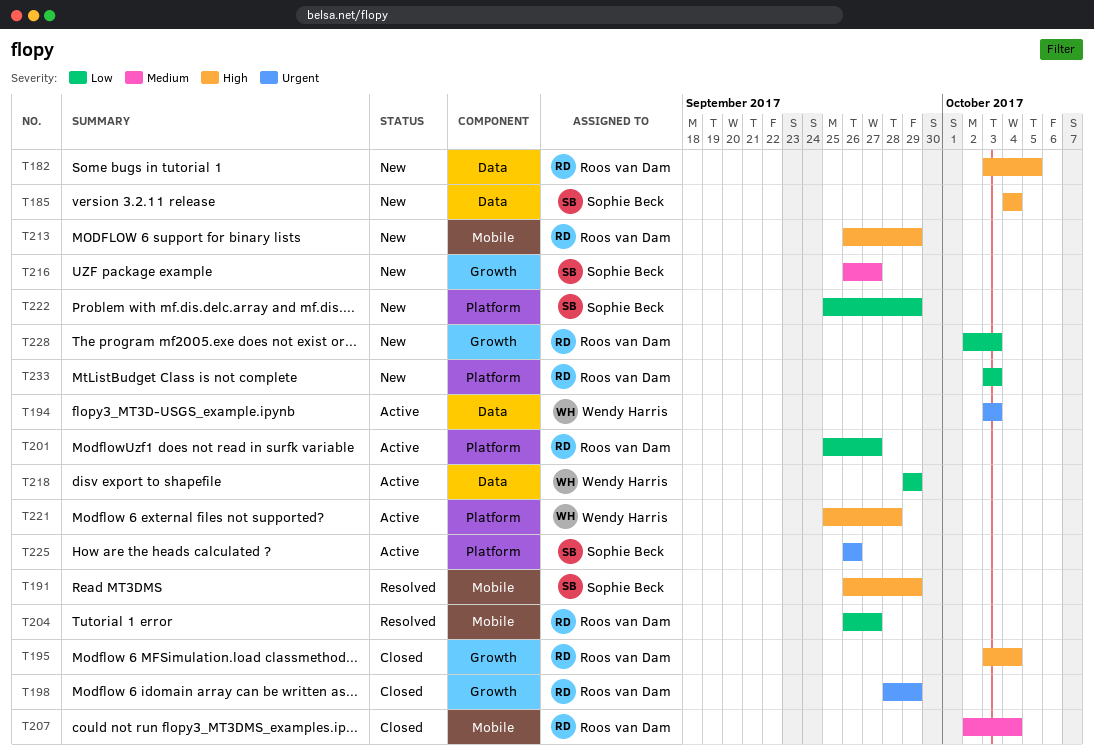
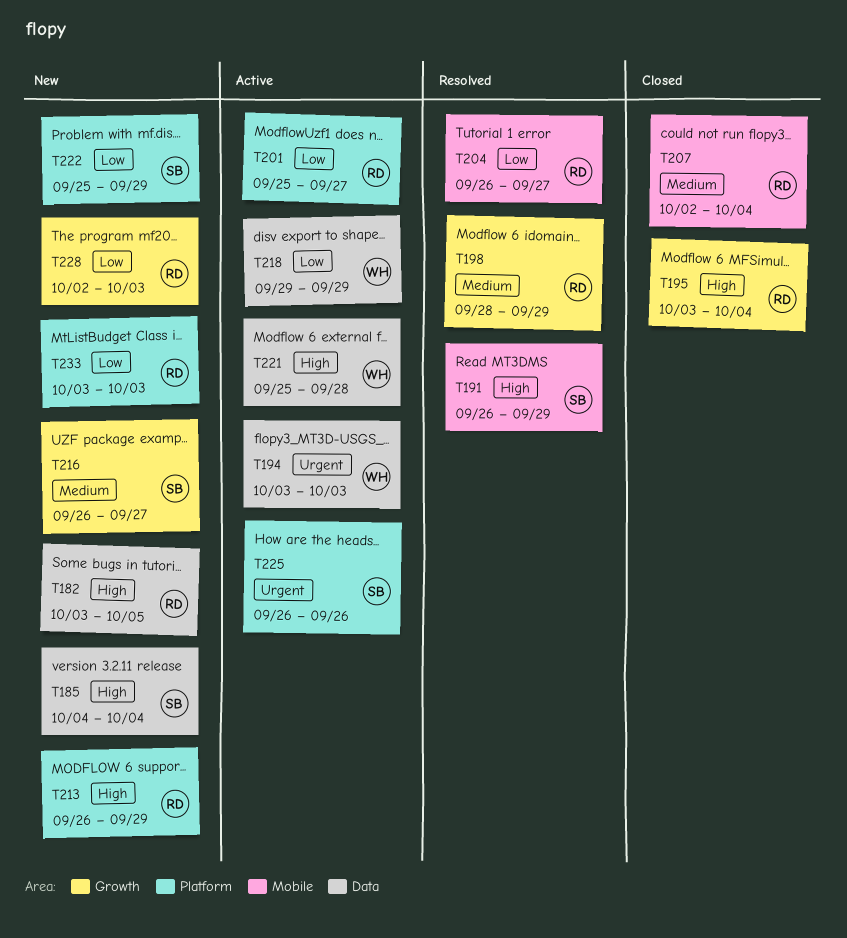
T198, status: Closed -> Resolved
T198, priority: Urgent -> Medium
T213, label: Mobile -> Platform
T221, label: Platform -> Data

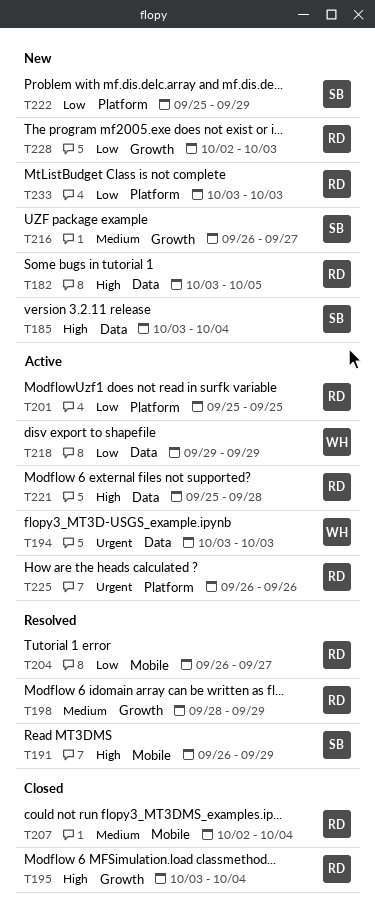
T185, start: Oct 4 -> Oct 3
T201, due: Sep 27 -> Sep 25
T213: present -> none
T221, owner: WH -> RD
T225, owner: SB -> RD

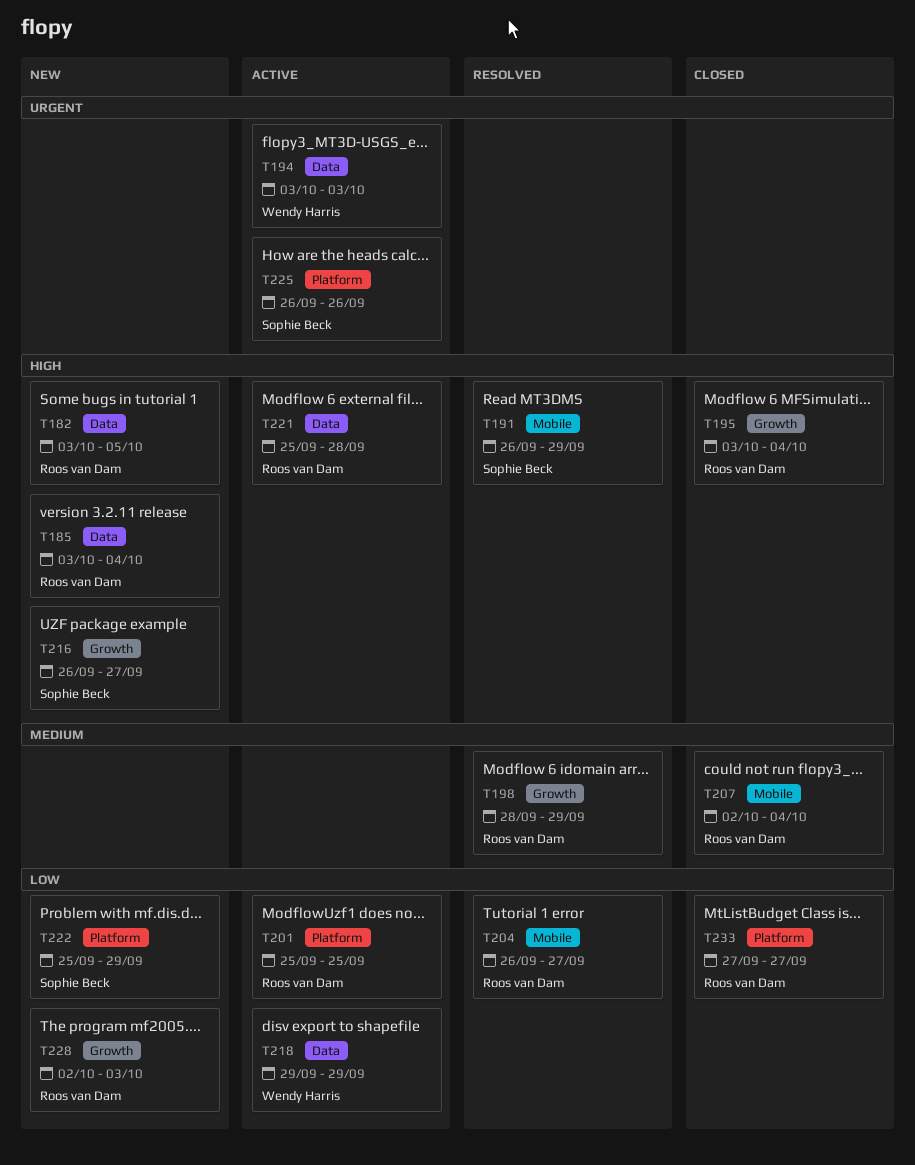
T185, owner: Sophie Beck -> Roos van Dam
T216, priority: Medium -> High
T225, owner: Roos van Dam -> Sophie Beck
T233, status: New -> Closed
T233, start: Oct 3 -> Sep 27
T233, due: Oct 3 -> Sep 27

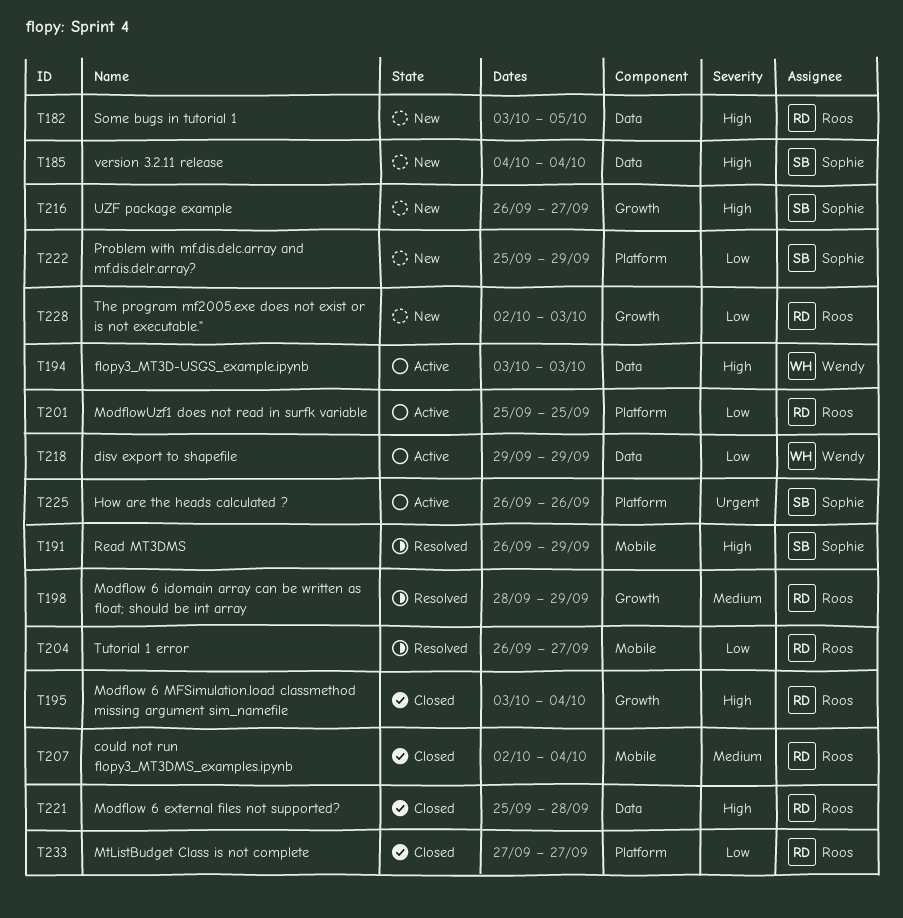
T185, owner: Roos van Dam -> Sophie Beck
T185, start: Oct 3 -> Oct 4
T194, priority: Urgent -> High
T221, status: Active -> Closed

